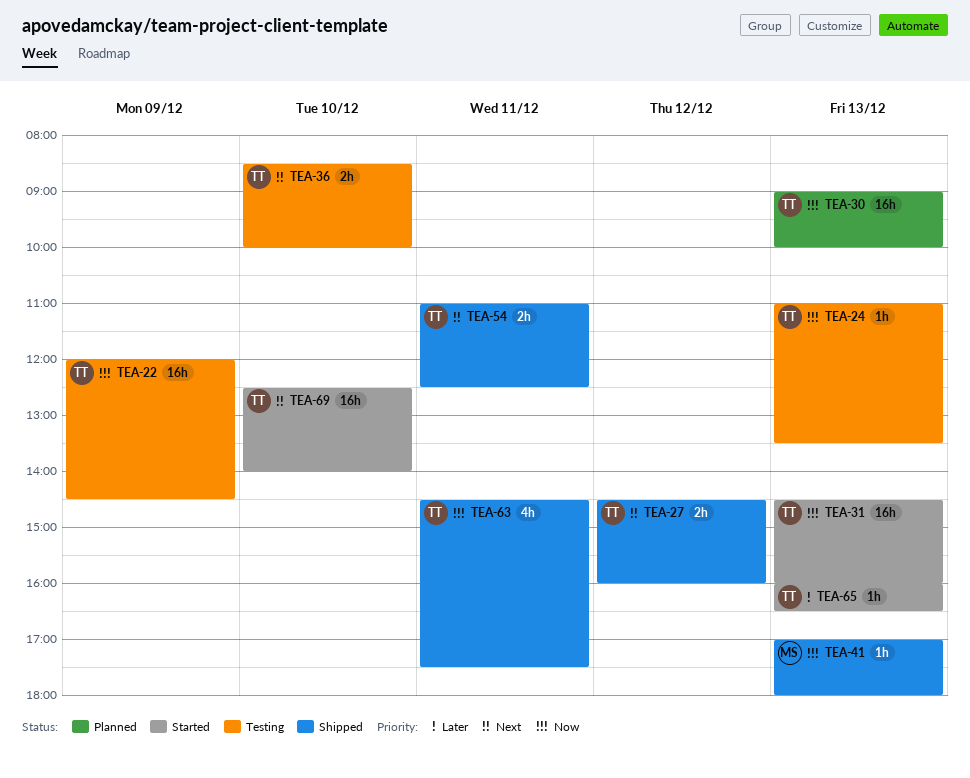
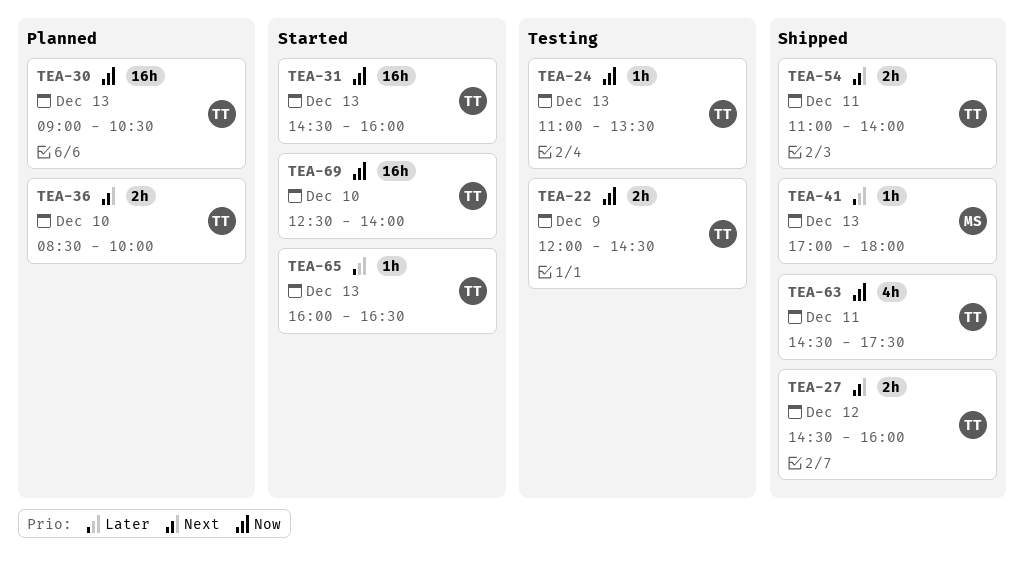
TEA-22, estimate: 16h -> 2h
TEA-30, ends: 10:00 -> 10:30
TEA-36, status: Testing -> Planned
TEA-41, priority: Now -> Later
TEA-54, ends: 12:30 -> 14:00
TEA-69, priority: Next -> Now

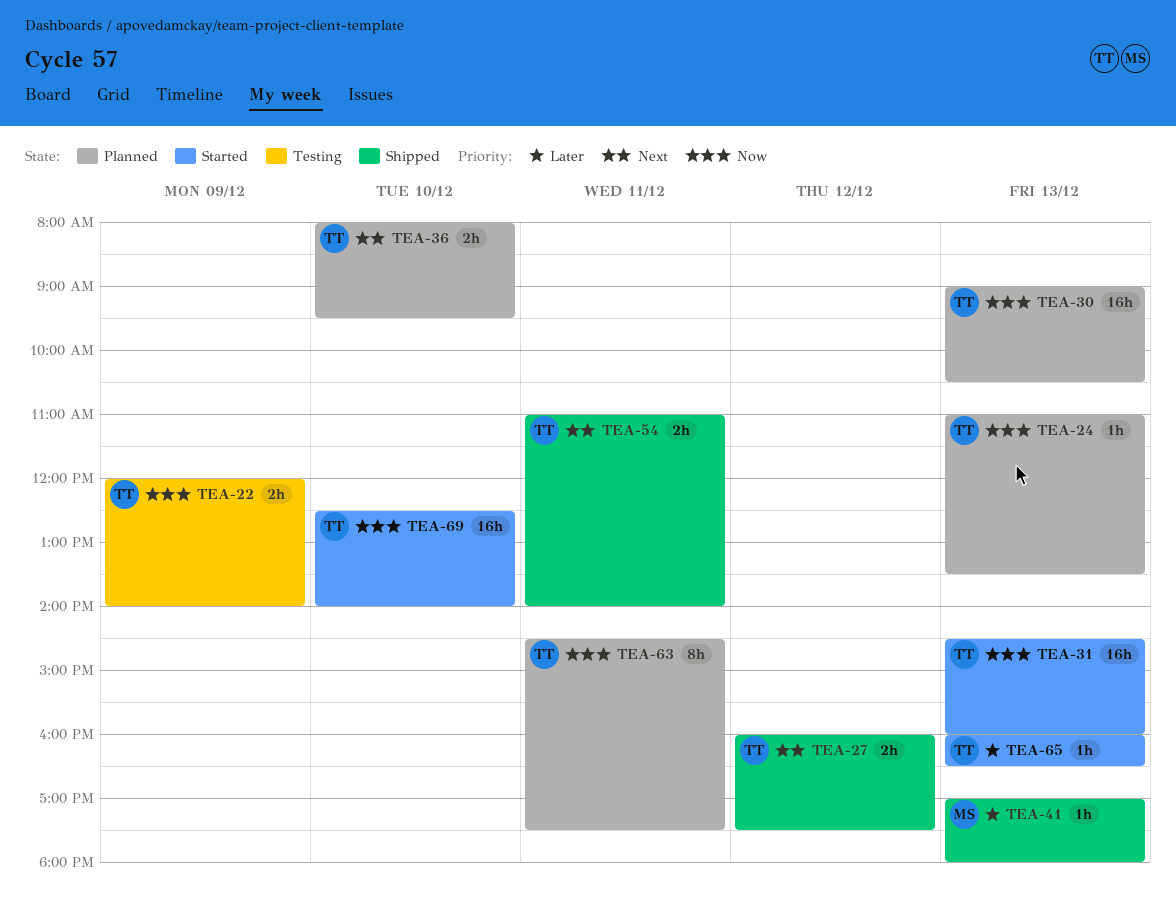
TEA-22, ends: 14:30 -> 14:00
TEA-24, status: Testing -> Planned
TEA-27, begins: 14:30 -> 16:00
TEA-27, ends: 16:00 -> 17:30
TEA-36, begins: 08:30 -> 08:00
TEA-36, ends: 10:00 -> 09:30
TEA-63, status: Shipped -> Planned
TEA-63, estimate: 4h -> 8h

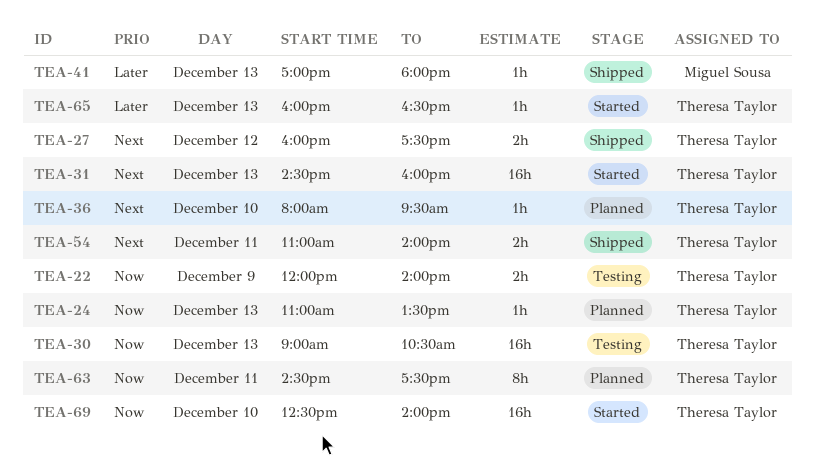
TEA-30, status: Planned -> Testing
TEA-31, priority: Now -> Next
TEA-36, estimate: 2h -> 1h

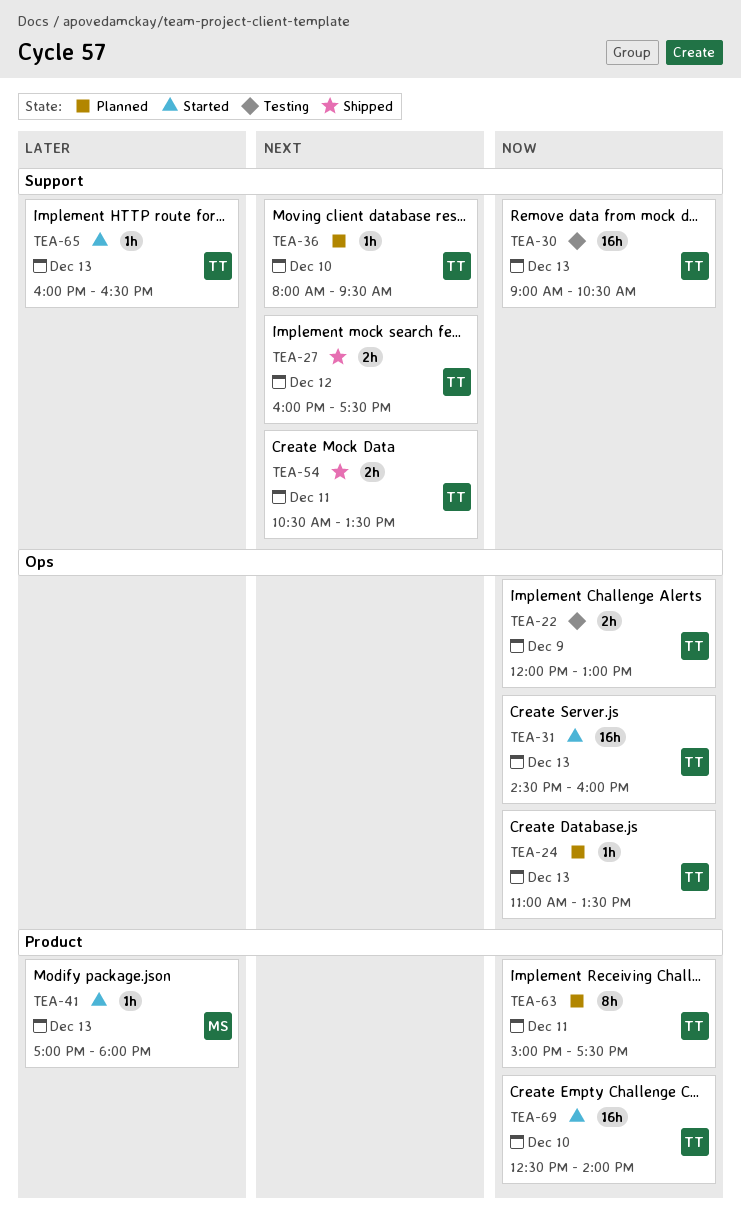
TEA-22, ends: 14:00 -> 13:00
TEA-31, priority: Next -> Now
TEA-41, status: Shipped -> Started
TEA-54, begins: 11:00 -> 10:30
TEA-54, ends: 14:00 -> 13:30
TEA-63, begins: 14:30 -> 15:00

